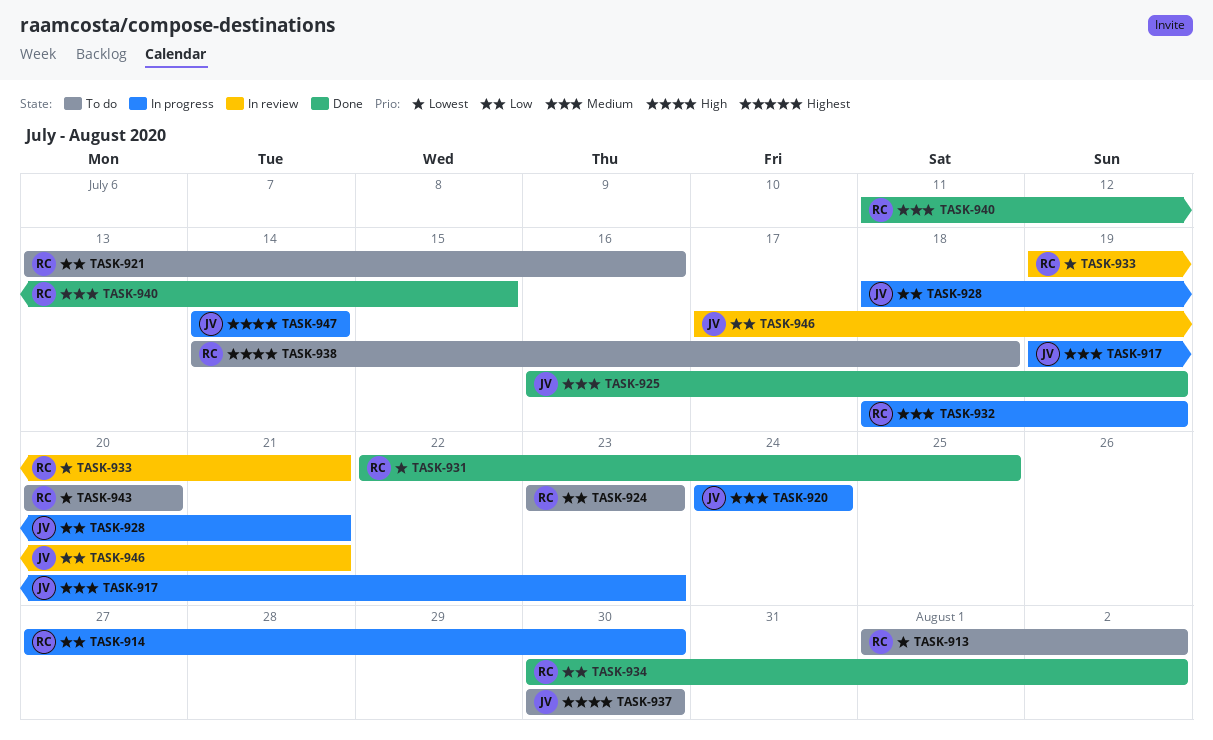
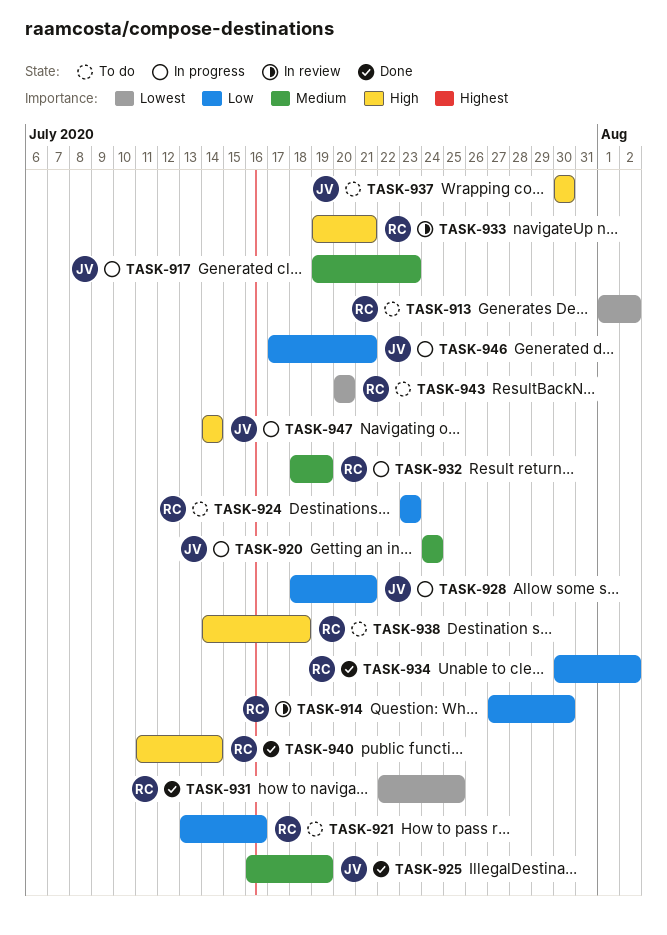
TASK-914, status: In progress -> In review
TASK-933, priority: Lowest -> High
TASK-940, priority: Medium -> High
TASK-940, due: Jul 15 -> Jul 14
TASK-946, status: In review -> In progress

